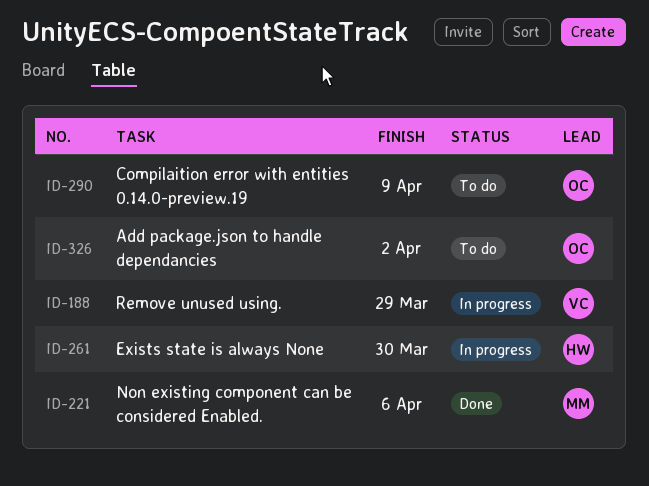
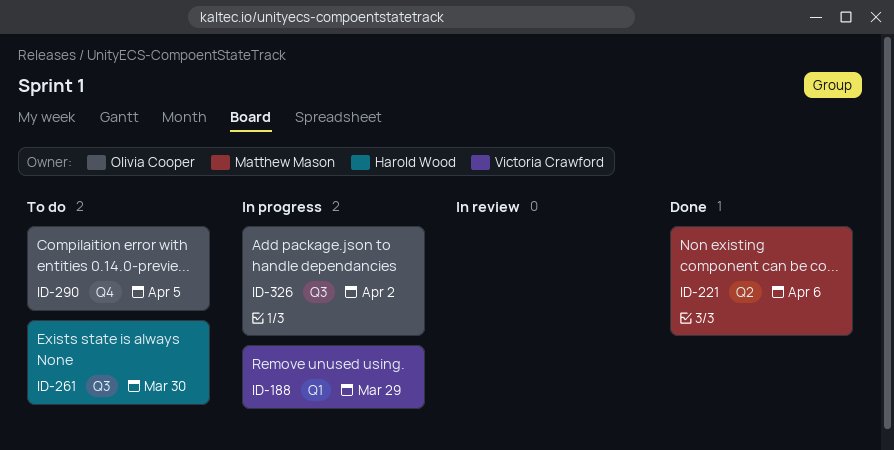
ID-261, status: In progress -> To do
ID-290, due: Apr 9 -> Apr 5
ID-326, status: To do -> In progress

